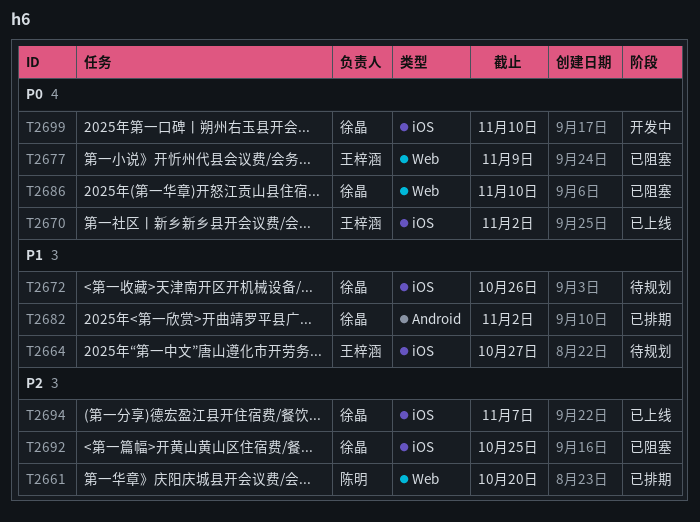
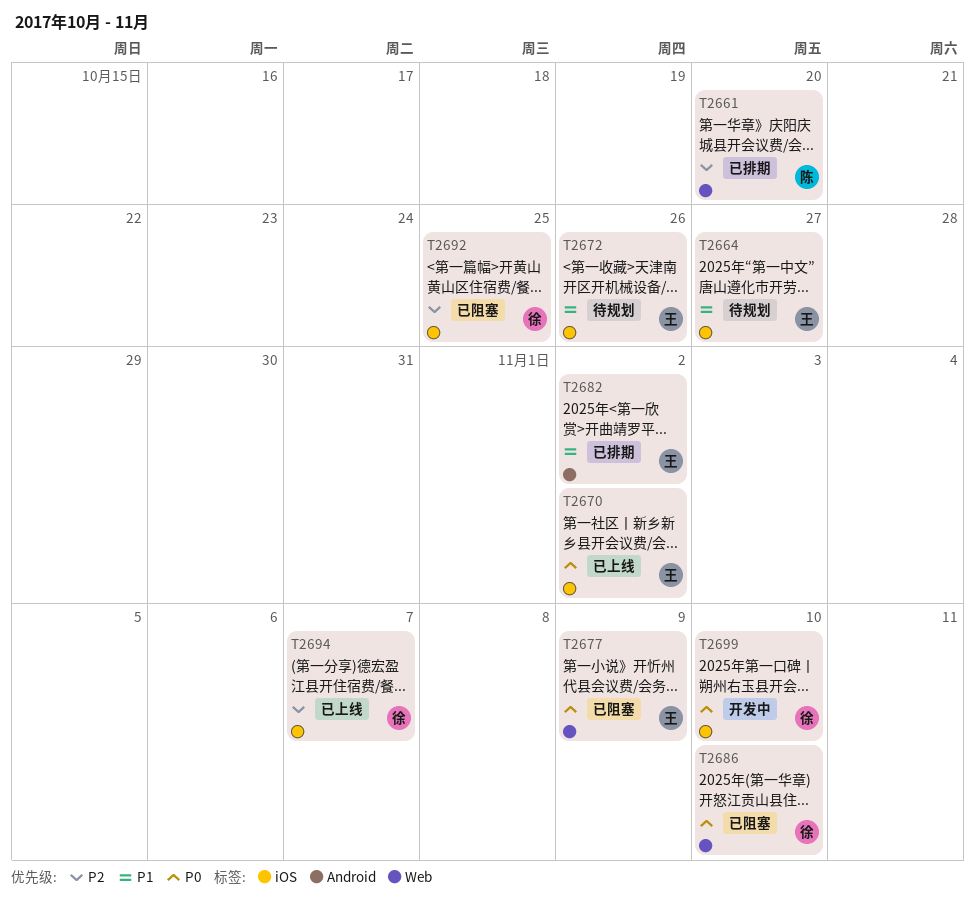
T2672, owner: 徐晶 -> 王梓涵
T2682, owner: 徐晶 -> 王梓涵

